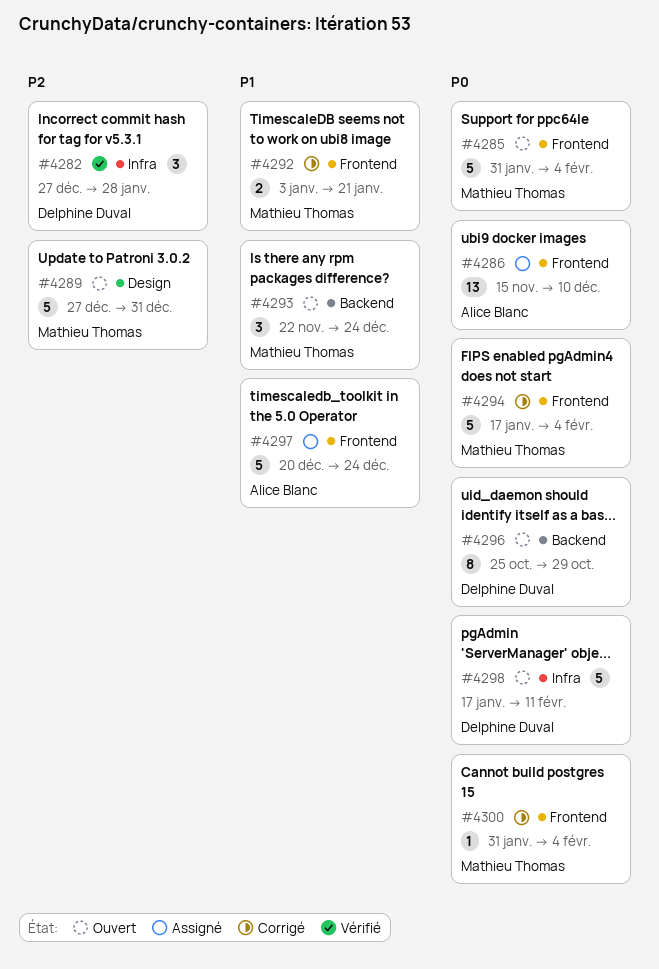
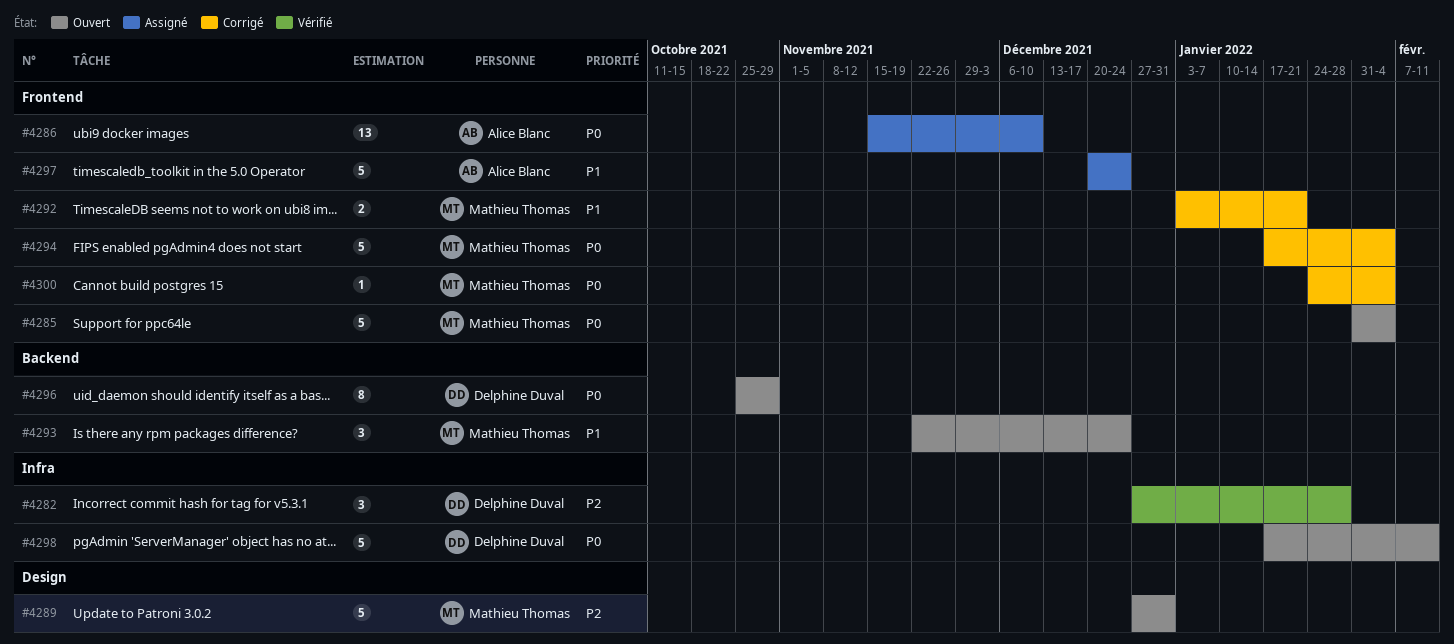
#4300, start: Jan 31 -> Jan 24

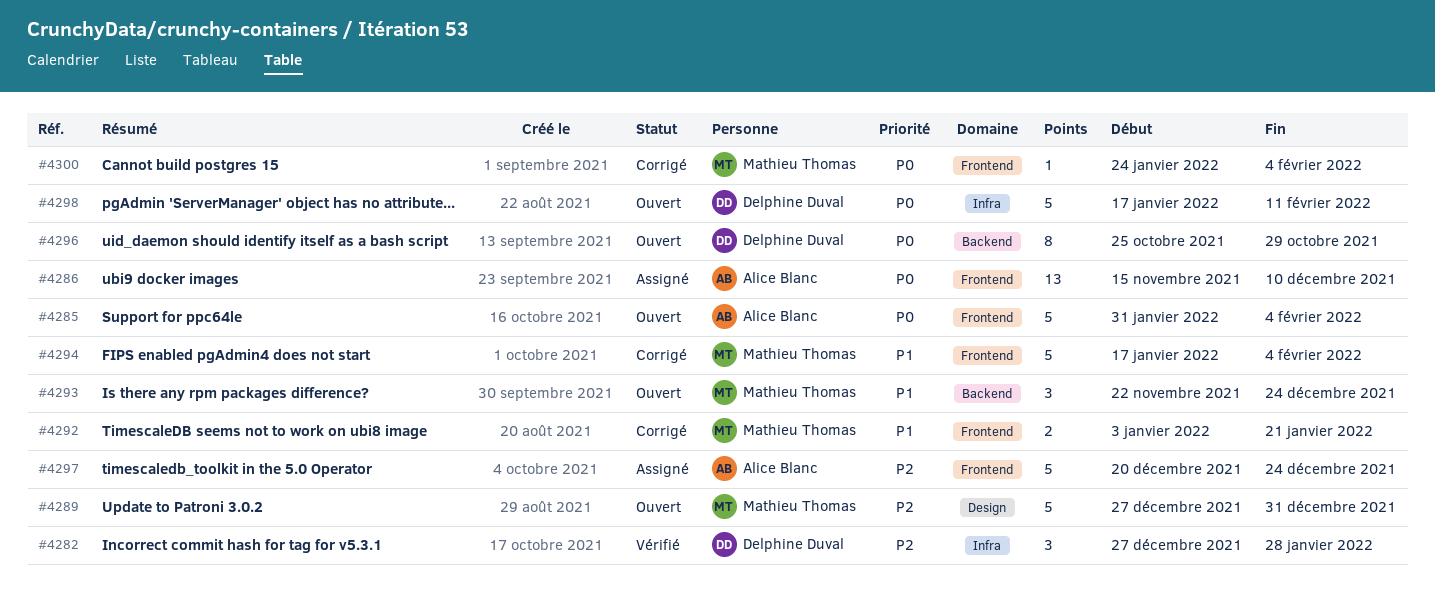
#4285, owner: Mathieu Thomas -> Alice Blanc
#4294, priority: P0 -> P1
#4297, priority: P1 -> P2

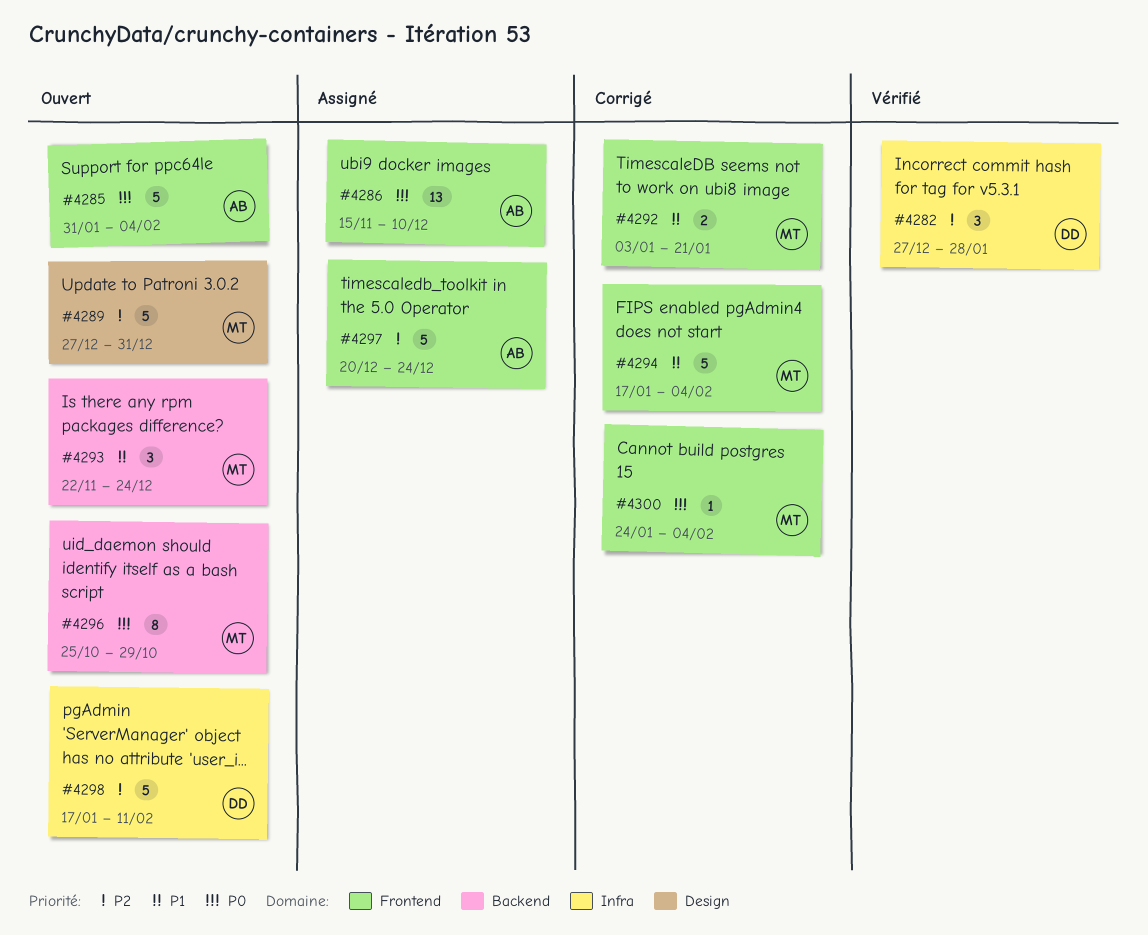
#4296, owner: Delphine Duval -> Mathieu Thomas
#4298, priority: P0 -> P2

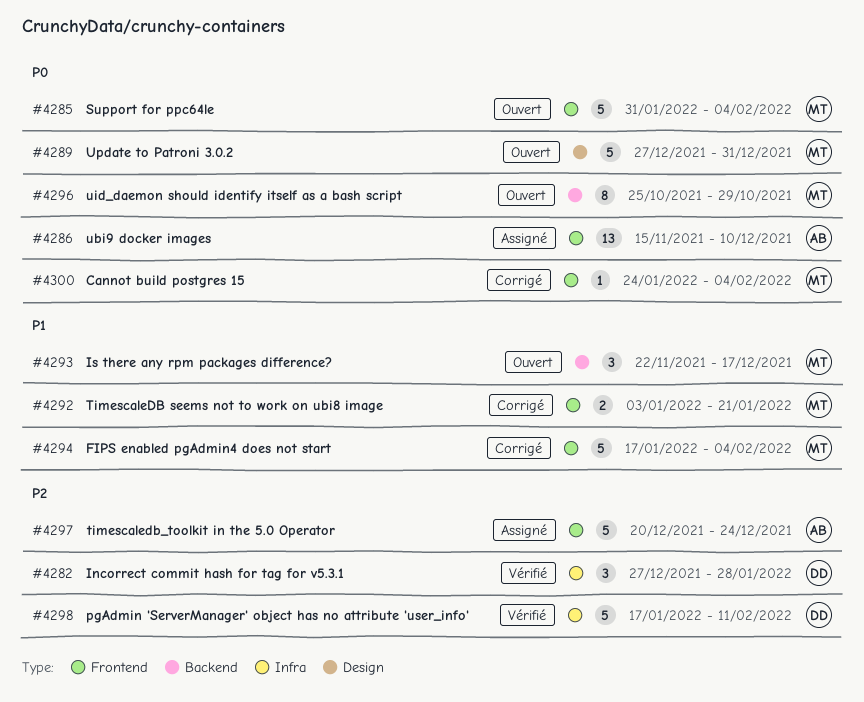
#4285, owner: AB -> MT
#4289, priority: P2 -> P0
#4293, due: Dec 24 -> Dec 17
#4298, status: Ouvert -> Vérifié

